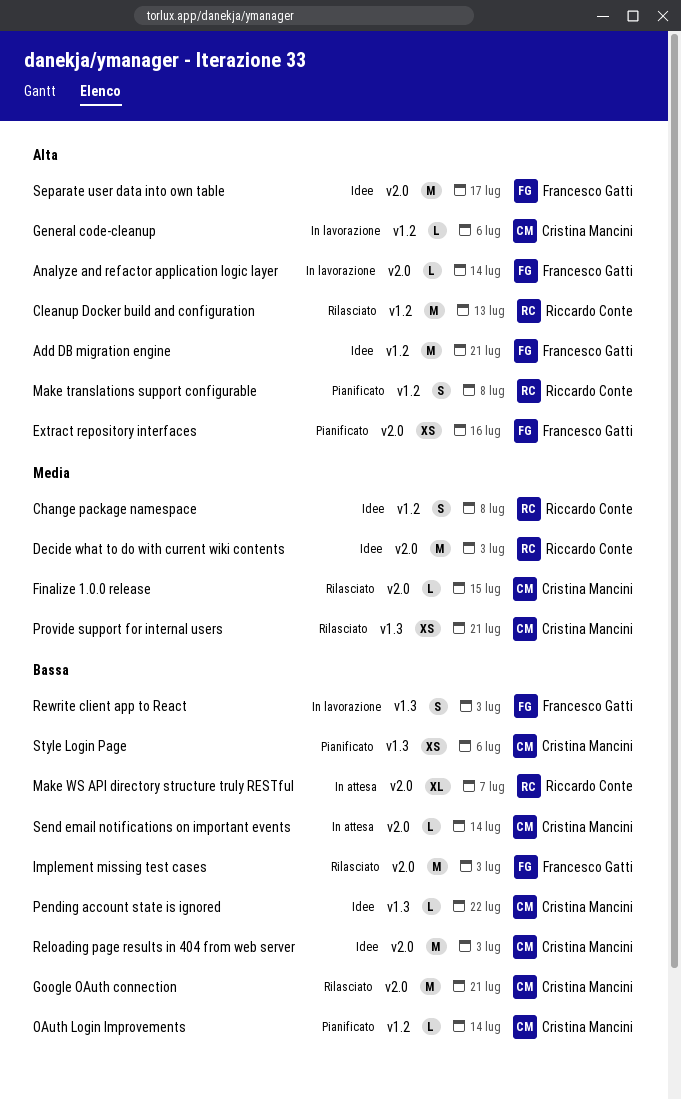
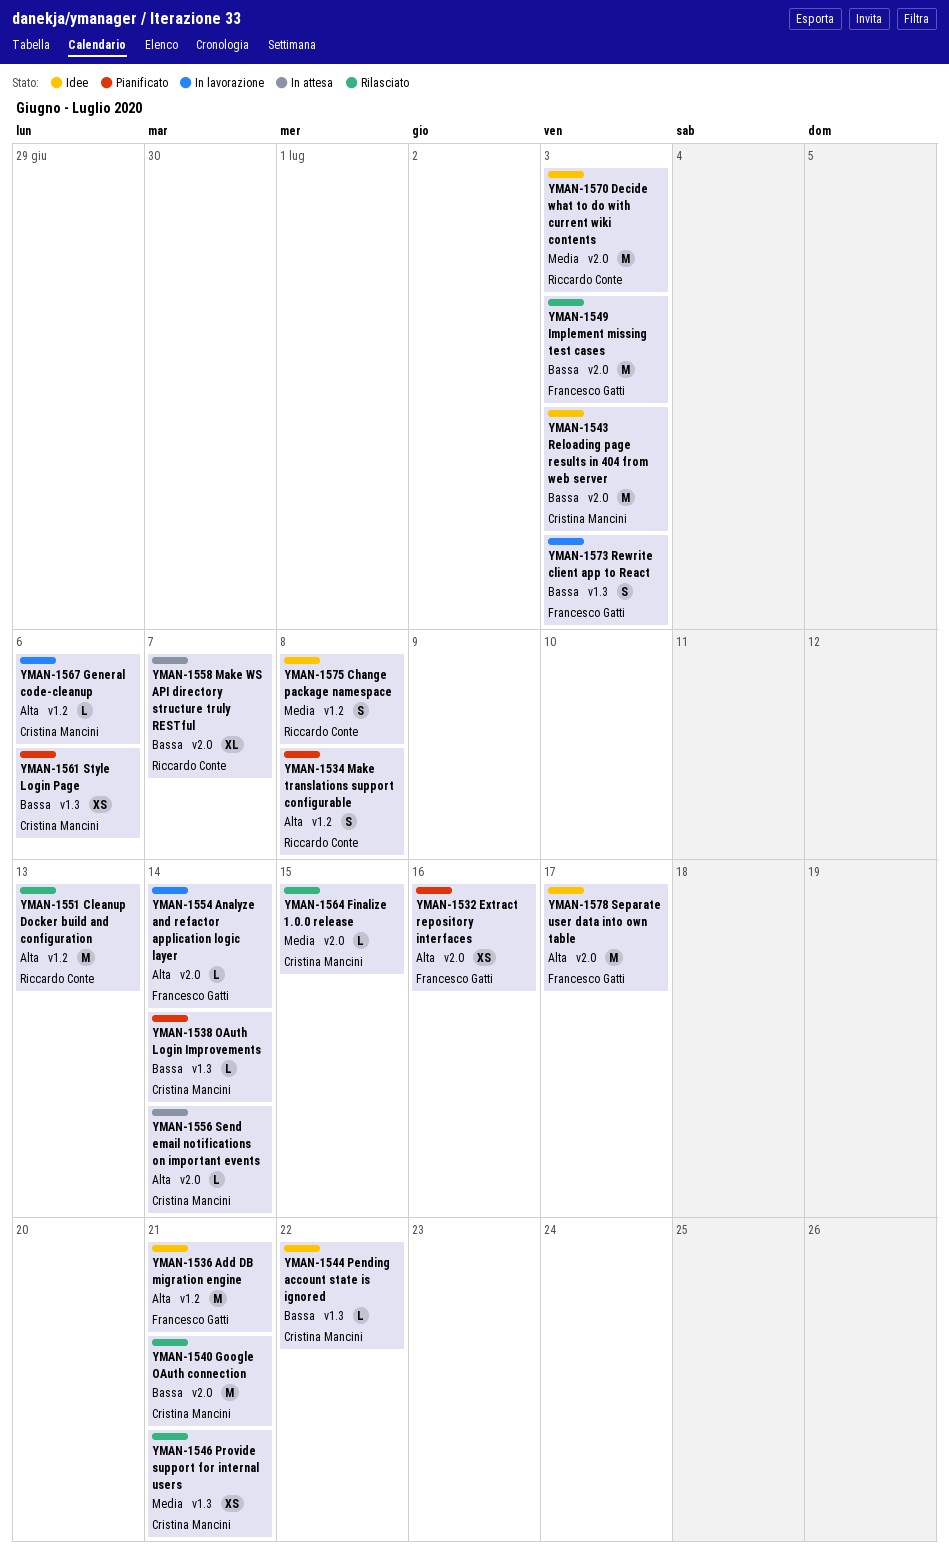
OAuth Login Improvements, label: v1.2 -> v1.3
Send email notifications on important events, priority: Bassa -> Alta

